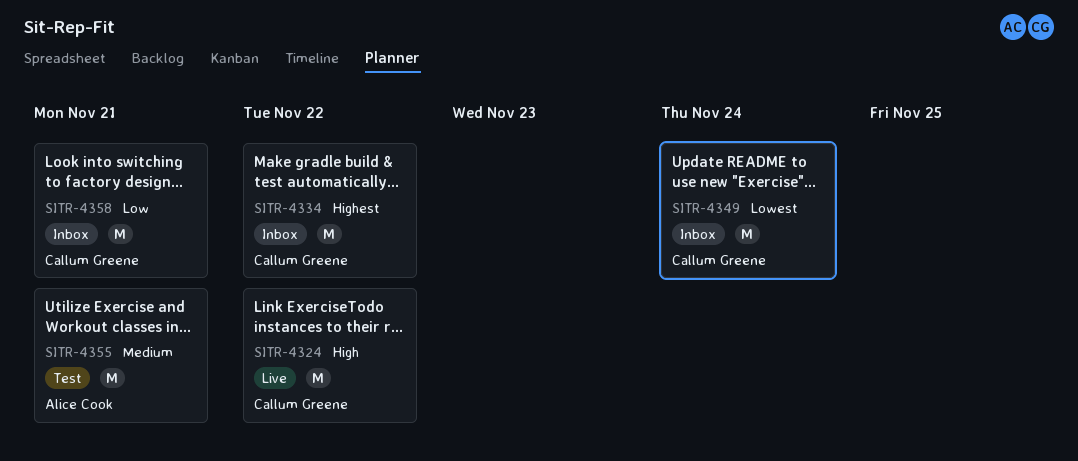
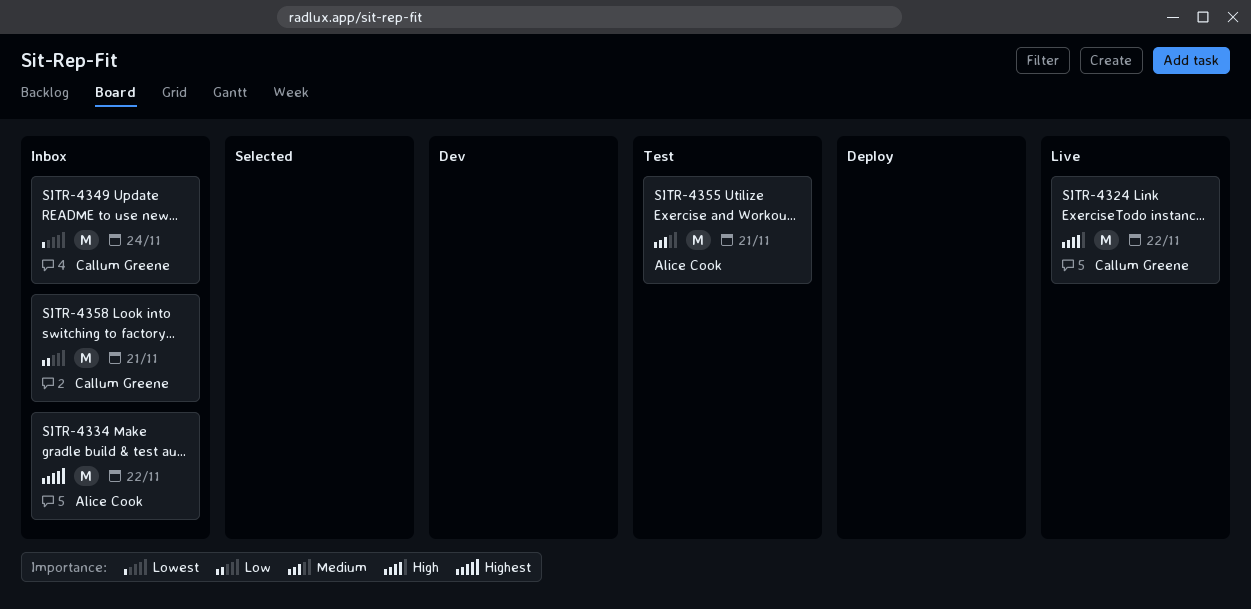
SITR-4334, owner: Callum Greene -> Alice Cook

